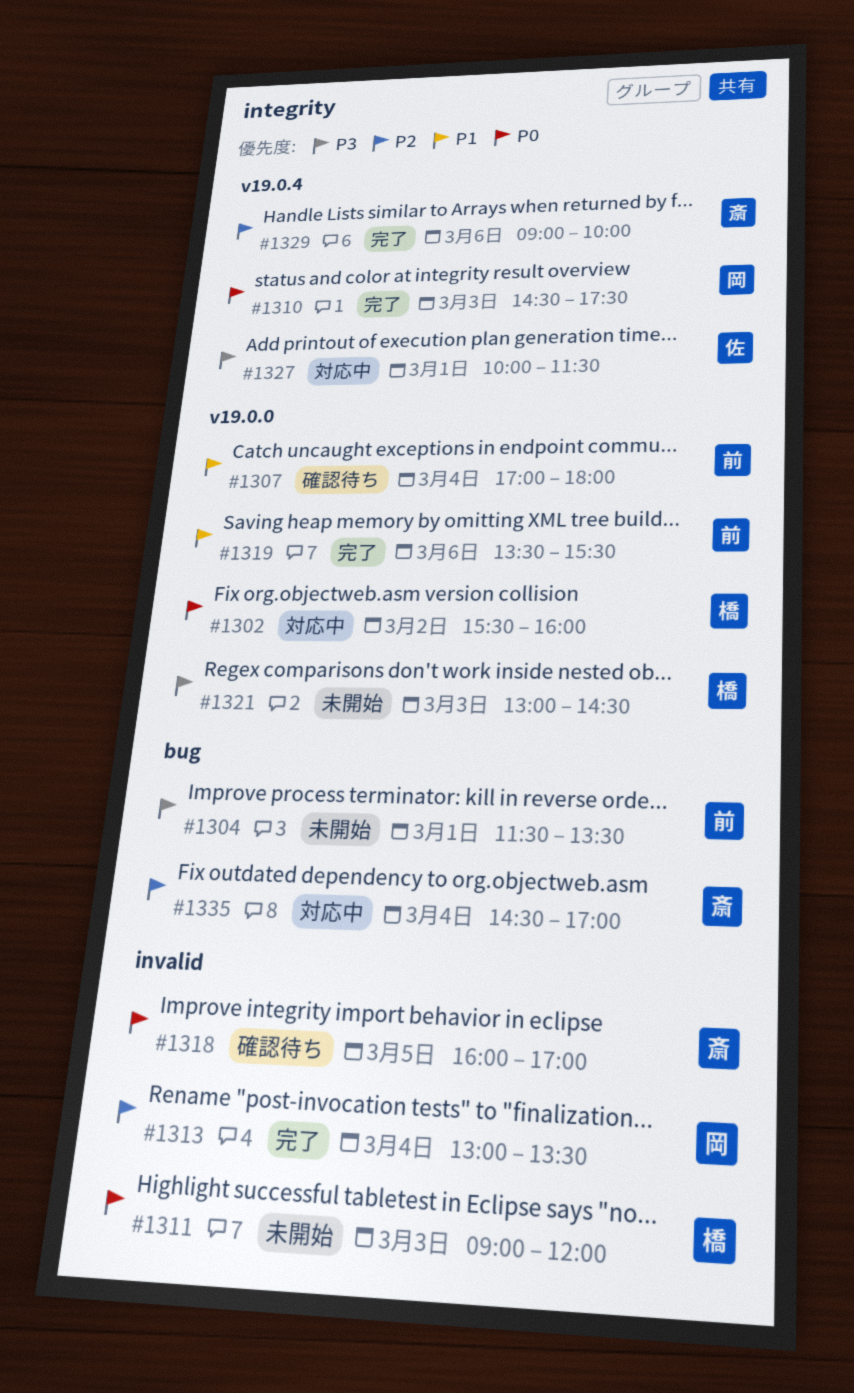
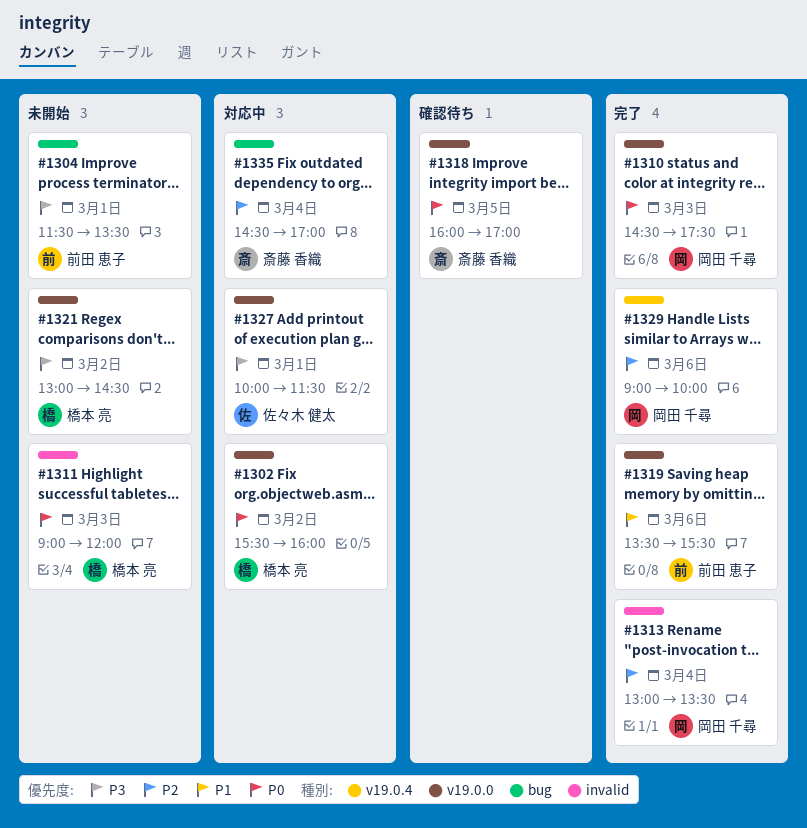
#1307: present -> none
#1310, label: v19.0.4 -> v19.0.0
#1318, label: invalid -> v19.0.0
#1321, day: Mar 3 -> Mar 2
#1327, label: v19.0.4 -> v19.0.0
#1329, owner: 斎藤 香織 -> 岡田 千尋

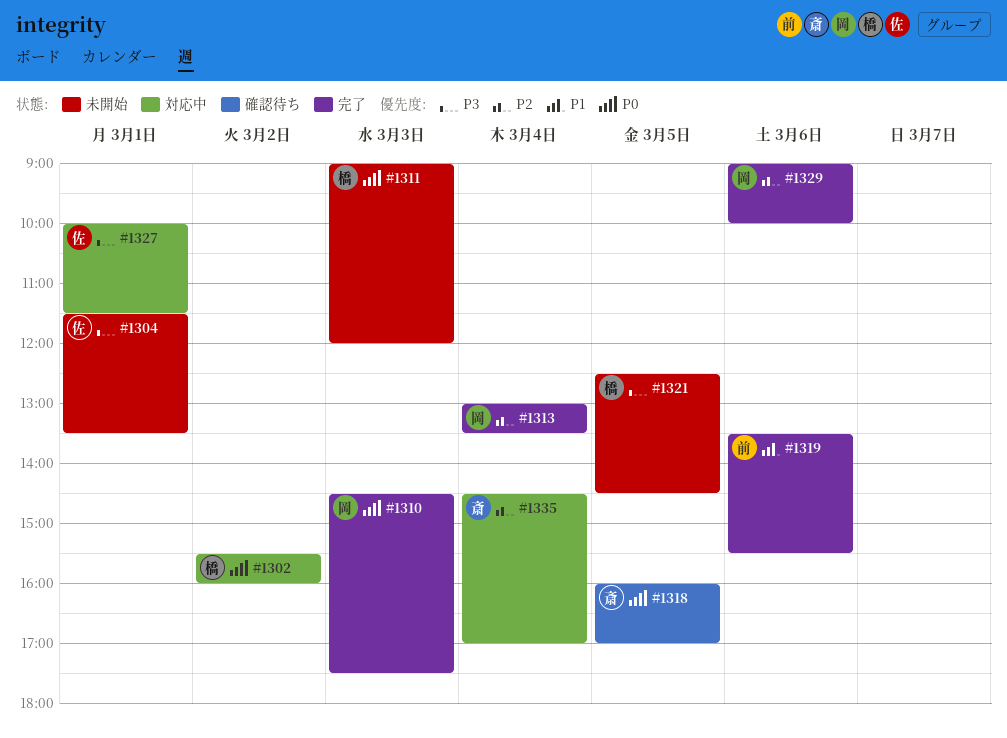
#1304, owner: 前田 恵子 -> 佐々木 健太
#1321, day: Mar 2 -> Mar 5
#1321, begins: 13:00 -> 12:30

